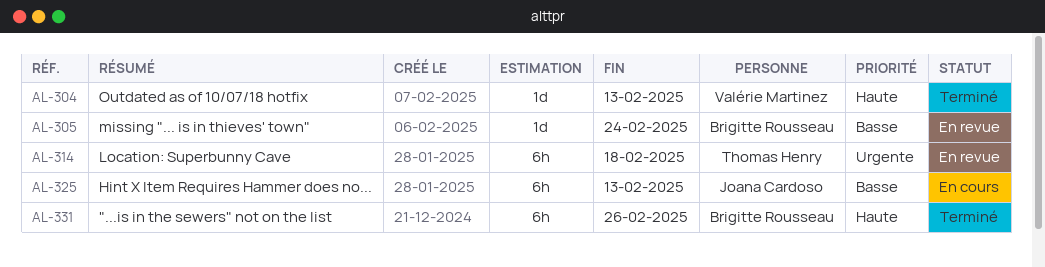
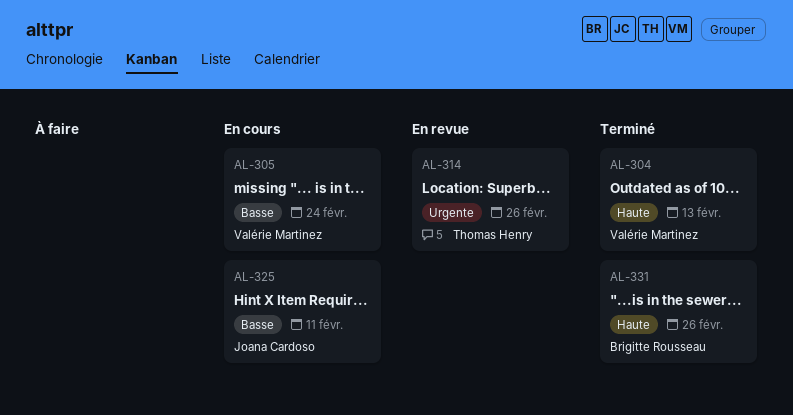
AL-305, status: En revue -> En cours
AL-305, owner: Brigitte Rousseau -> Valérie Martinez
AL-314, due: Feb 18 -> Feb 26
AL-325, due: Feb 13 -> Feb 11

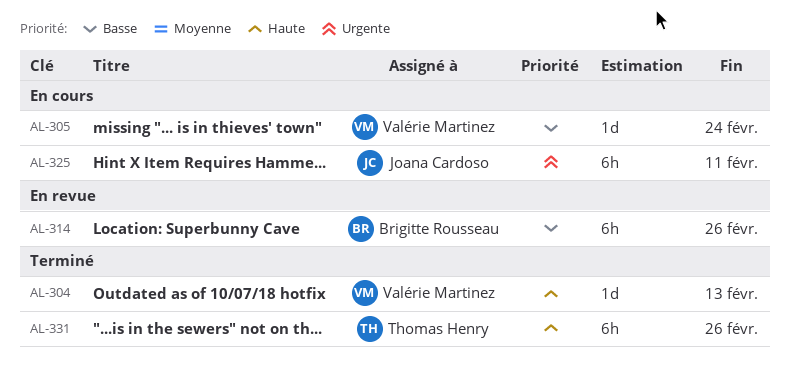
AL-314, owner: Thomas Henry -> Brigitte Rousseau
AL-314, priority: Urgente -> Basse
AL-325, priority: Basse -> Urgente
AL-331, owner: Brigitte Rousseau -> Thomas Henry

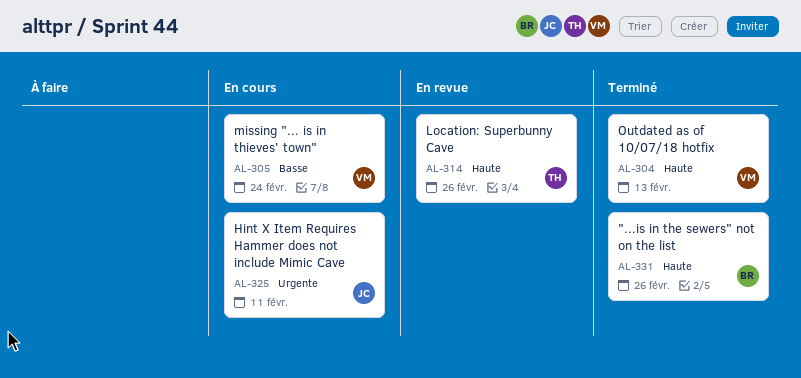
AL-314, owner: Brigitte Rousseau -> Thomas Henry
AL-314, priority: Basse -> Haute
AL-331, owner: Thomas Henry -> Brigitte Rousseau

